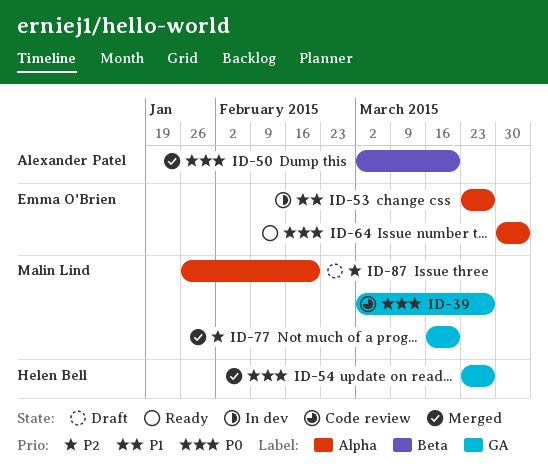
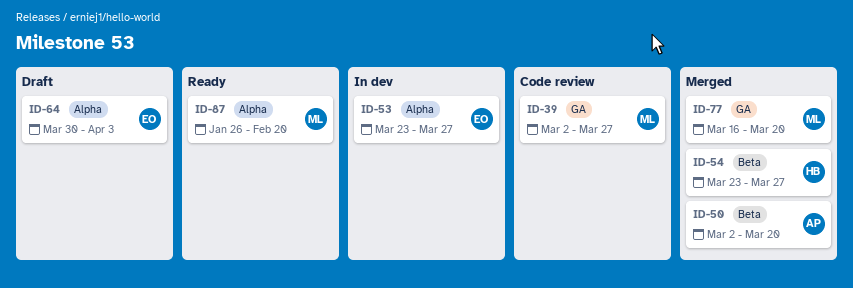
ID-54, label: GA -> Beta
ID-64, status: Ready -> Draft
ID-87, status: Draft -> Ready

